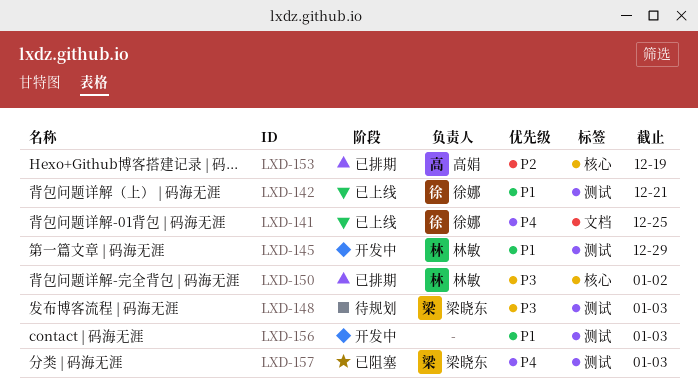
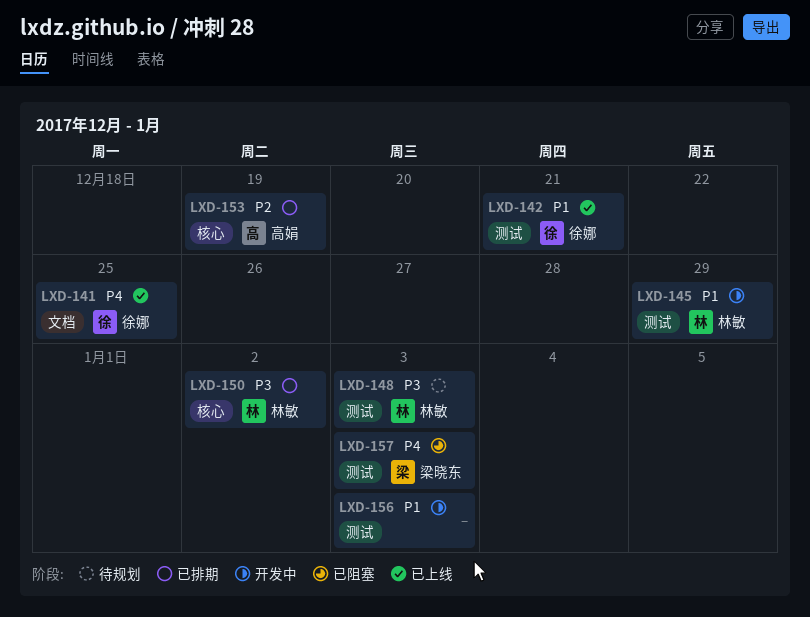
LXD-148, owner: 梁晓东 -> 林敏

